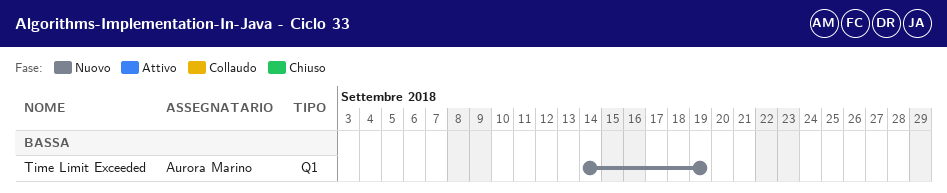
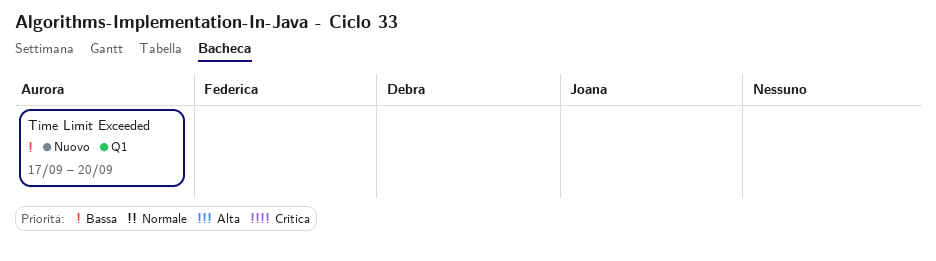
Time Limit Exceeded, start: Sep 14 -> Sep 17
Time Limit Exceeded, due: Sep 19 -> Sep 20

